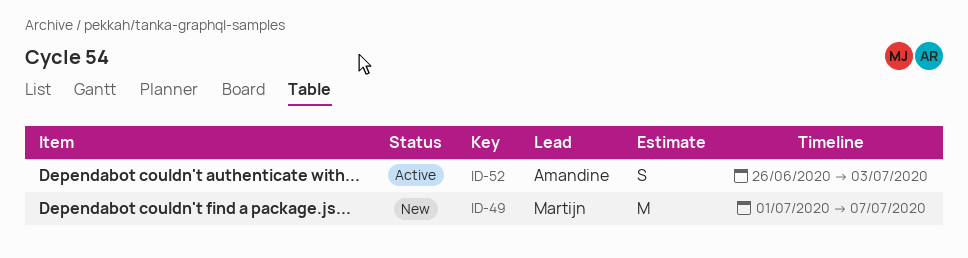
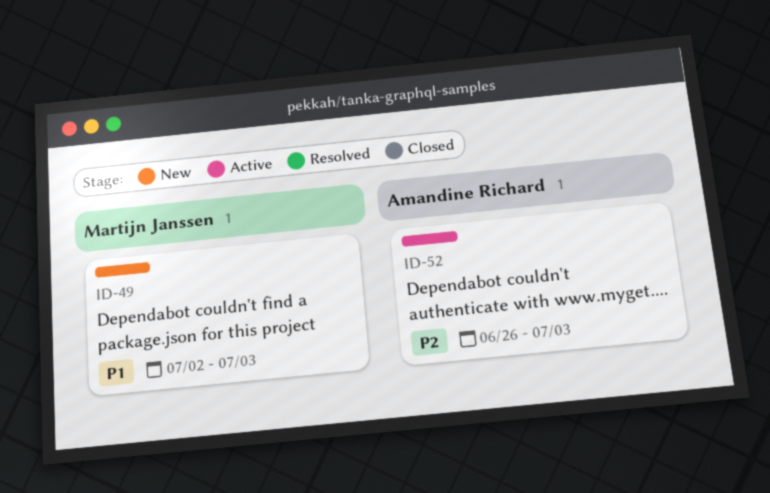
ID-49, start: Jul 1 -> Jul 2
ID-49, due: Jul 7 -> Jul 3

